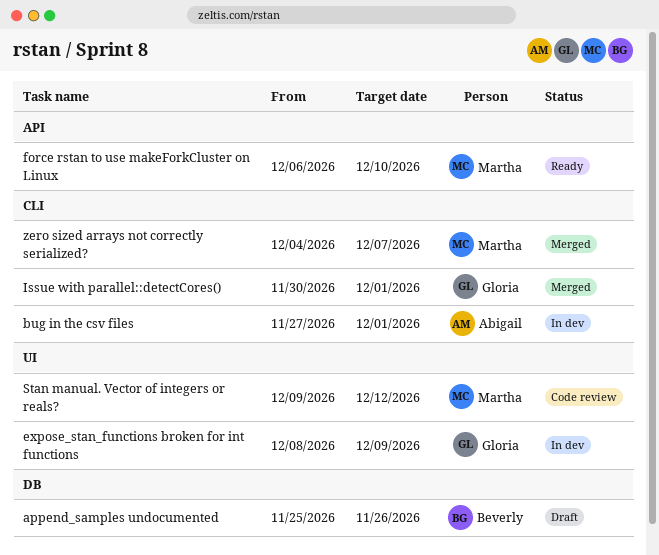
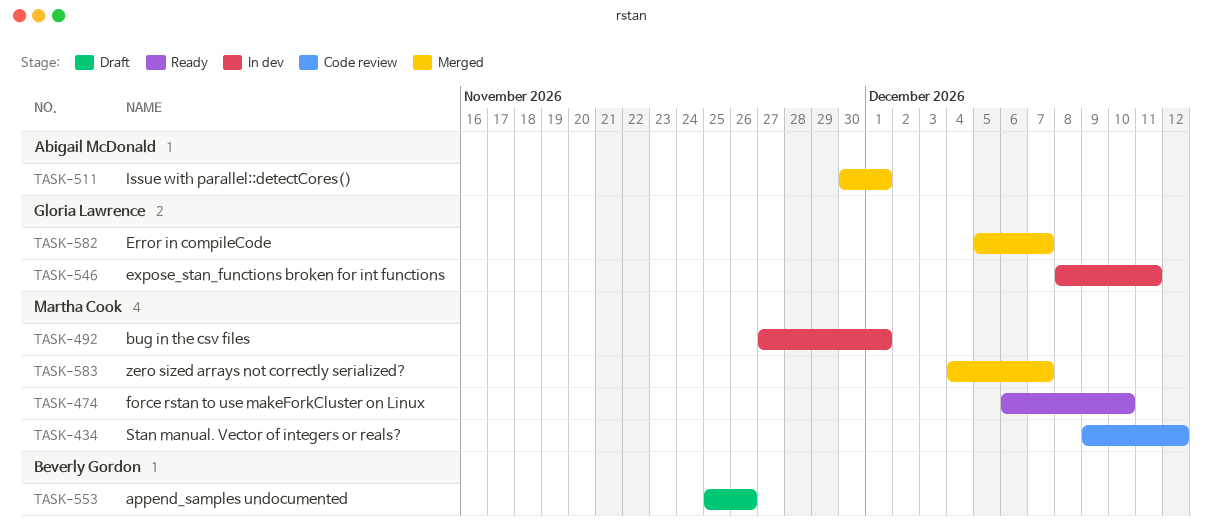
bug in the csv files, owner: Abigail McDonald -> Martha Cook
Error in compileCode: none -> present
expose_stan_functions broken for int functions, due: Dec 9 -> Dec 11
Issue with parallel::detectCores(), owner: Gloria Lawrence -> Abigail McDonald

